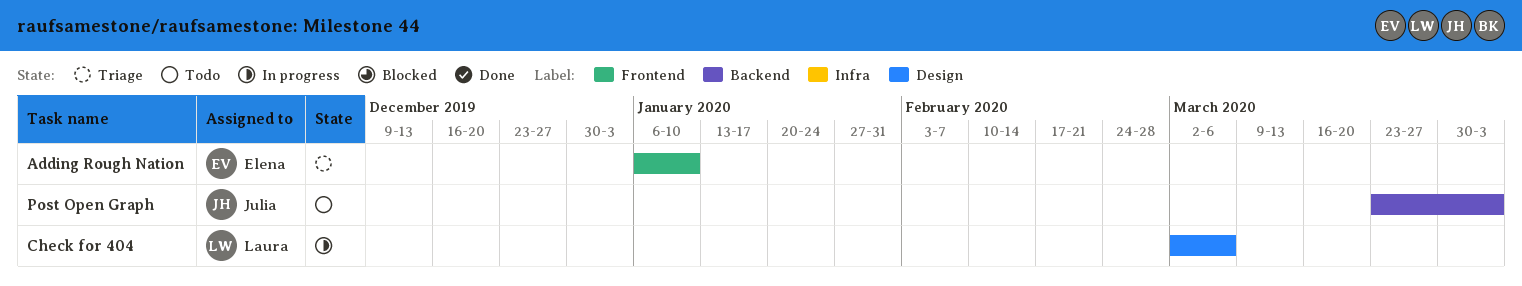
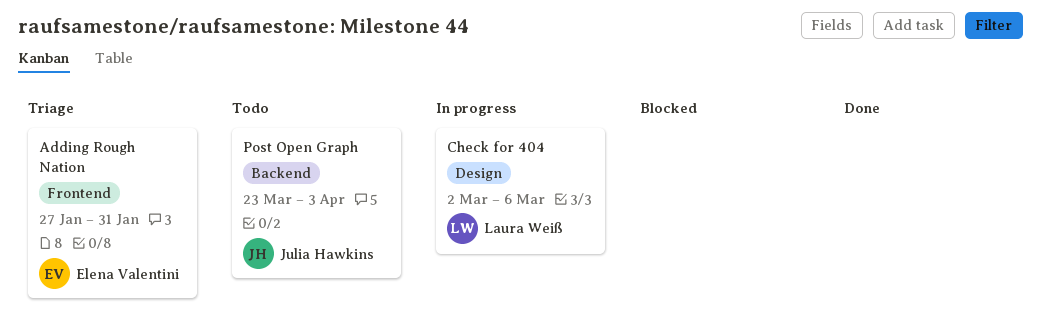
Adding Rough Nation, start: Jan 6 -> Jan 27
Adding Rough Nation, due: Jan 10 -> Jan 31

